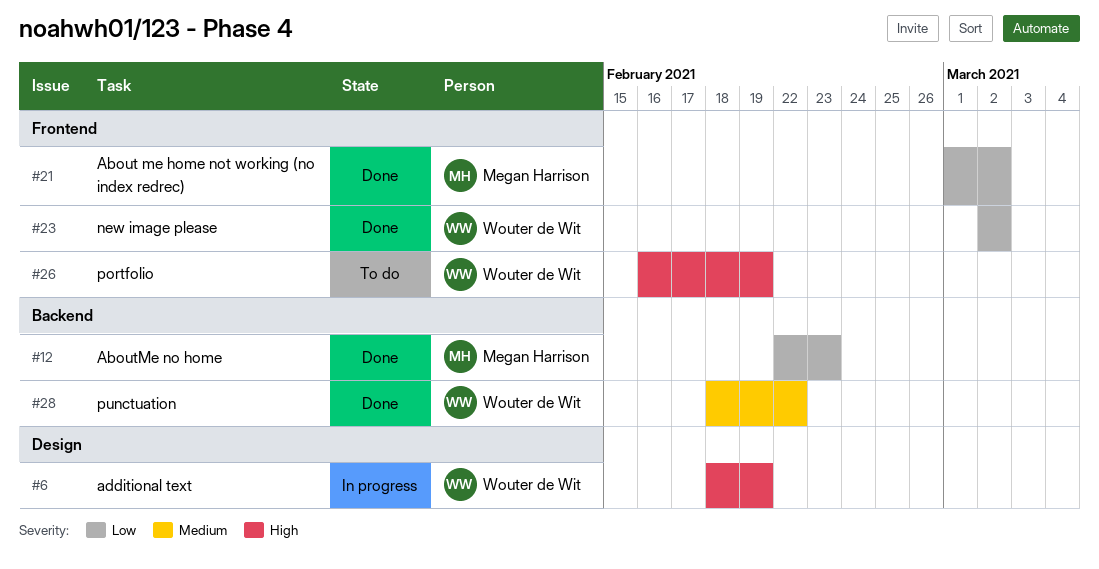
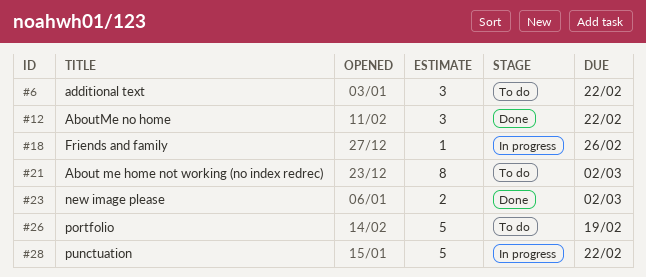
#6, status: In progress -> To do
#6, due: Feb 19 -> Feb 22
#12, due: Feb 23 -> Feb 22
#18: none -> present
#21, status: Done -> To do
#28, status: Done -> In progress

